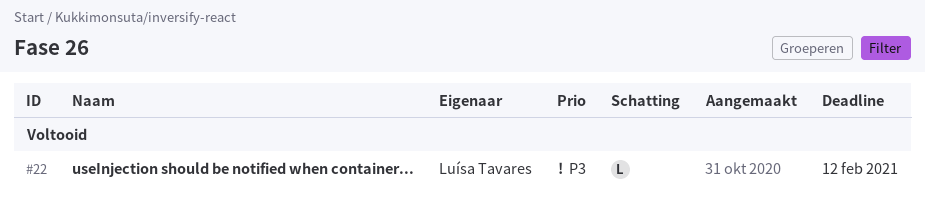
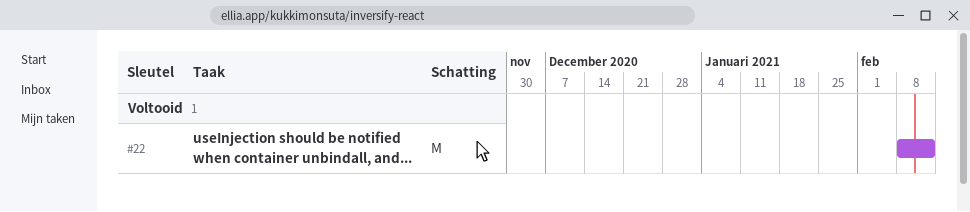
#22, estimate: L -> M

